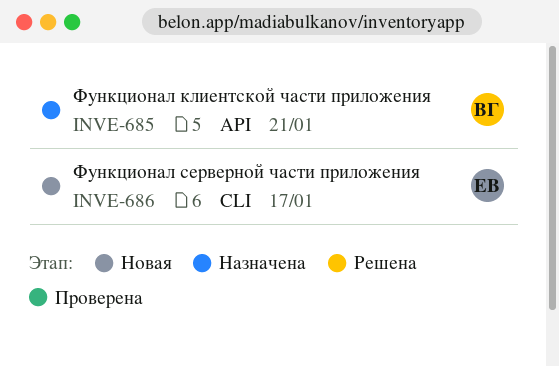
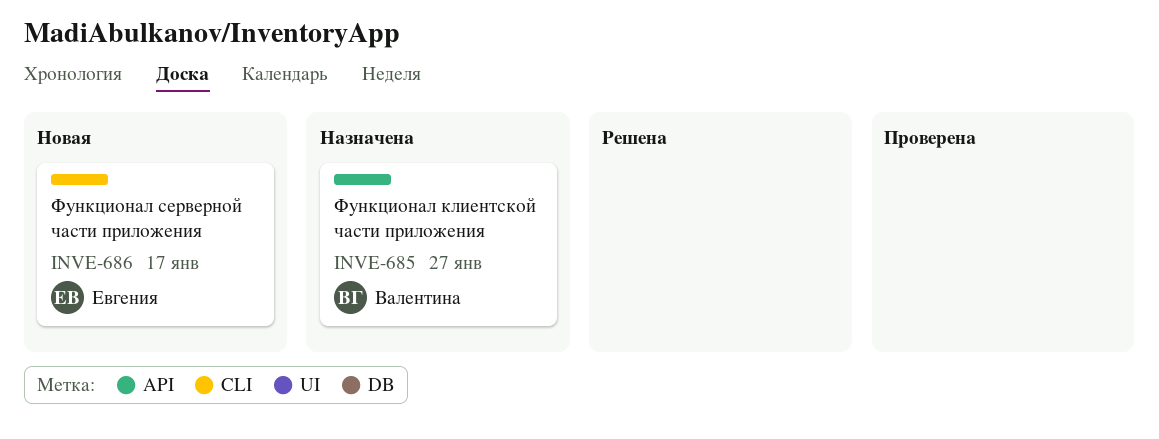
INVE-685, due: Jan 21 -> Jan 27

